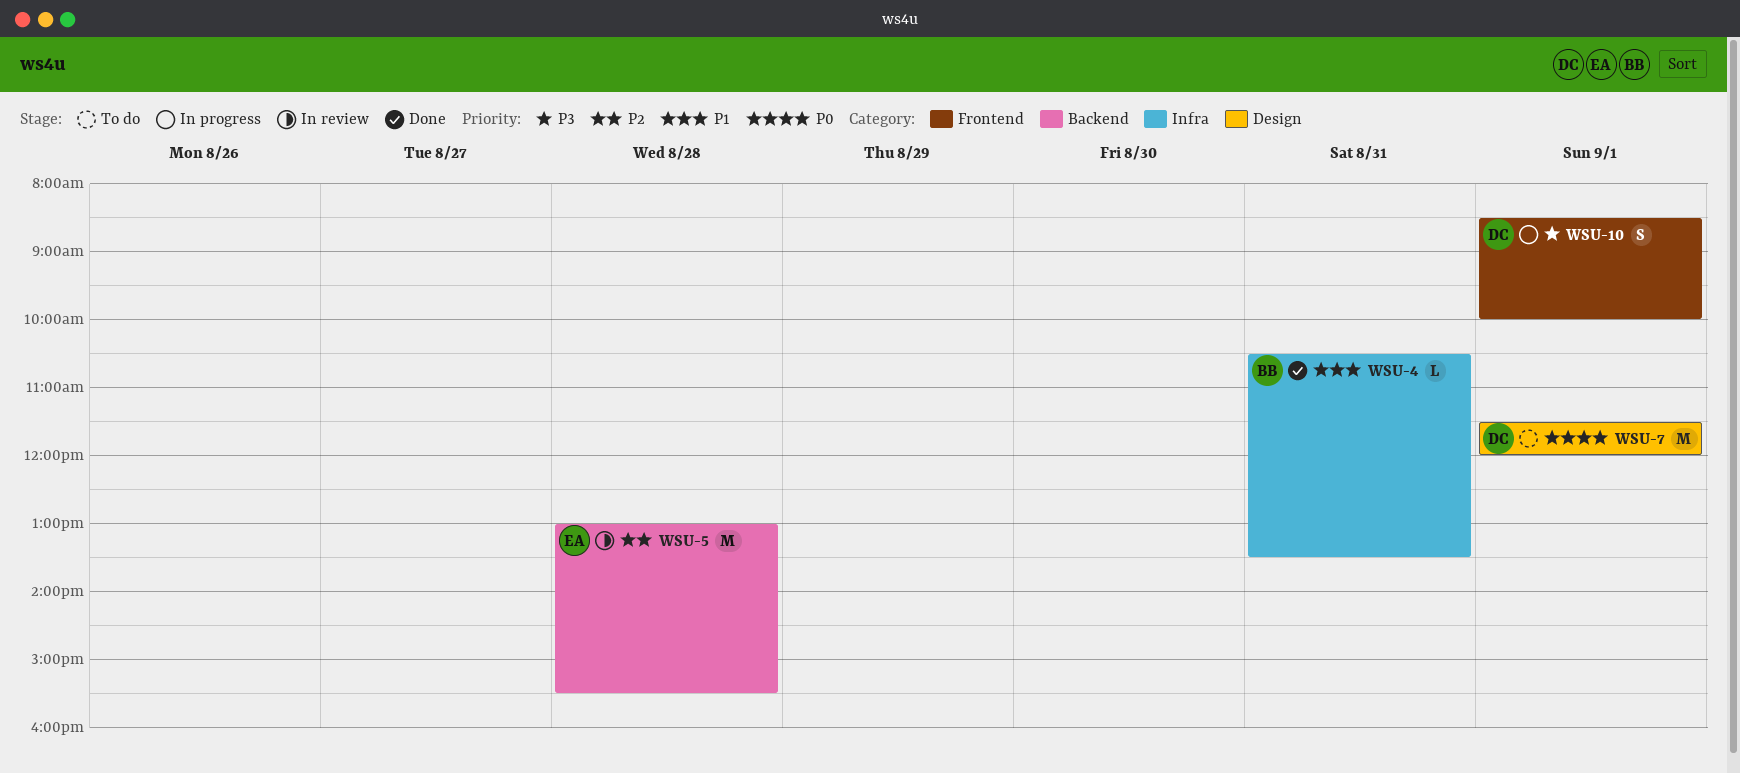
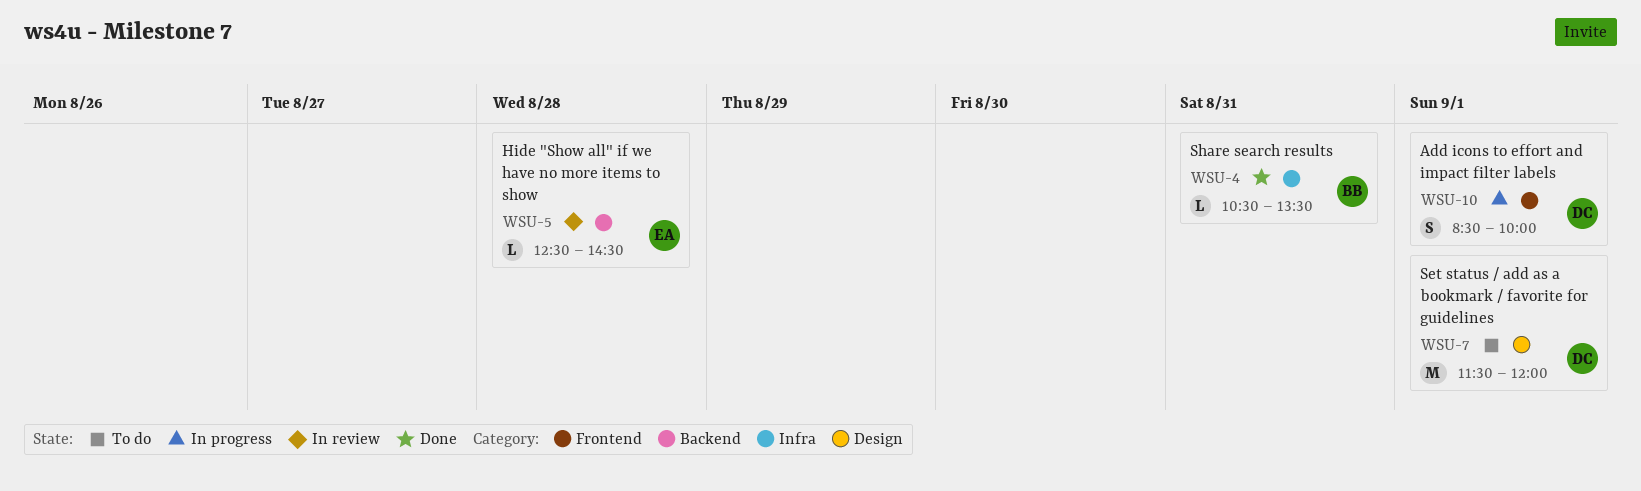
WSU-5, estimate: M -> L
WSU-5, begins: 13:00 -> 12:30
WSU-5, ends: 15:30 -> 14:30

